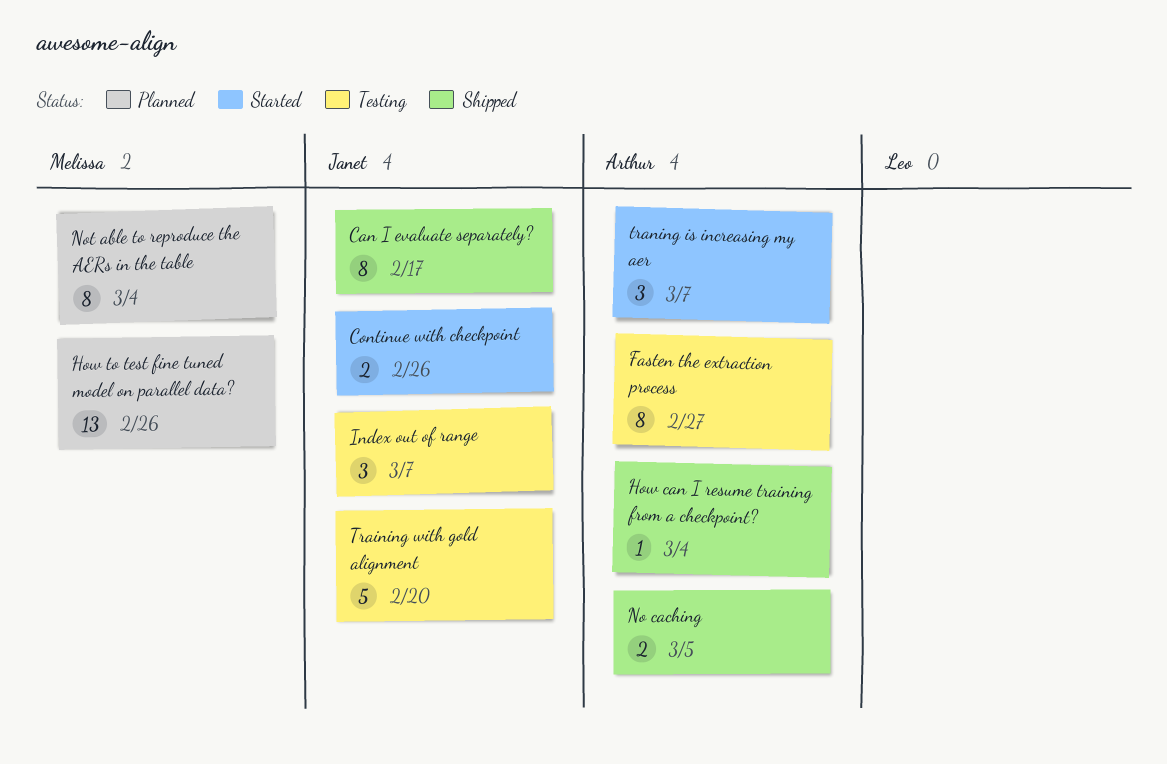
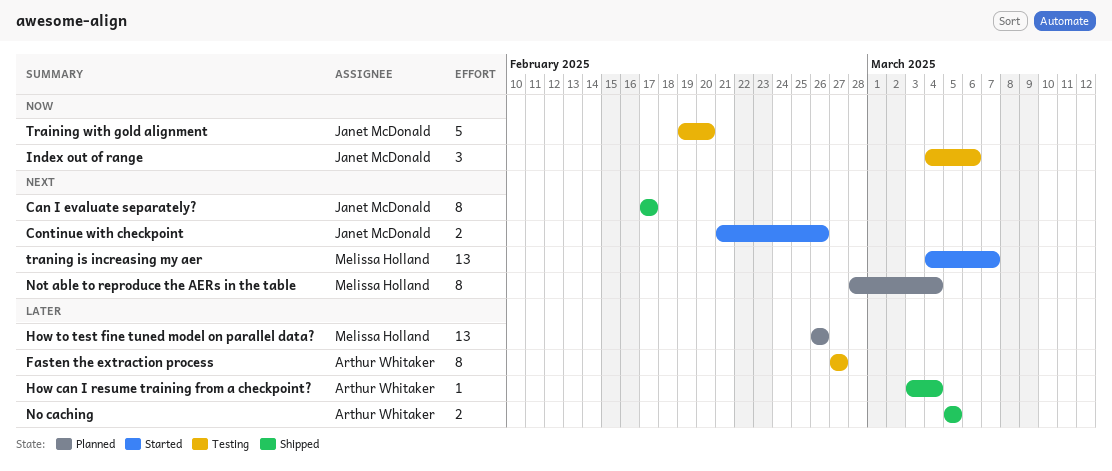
Index out of range, due: Mar 7 -> Mar 6
traning is increasing my aer, owner: Arthur Whitaker -> Melissa Holland
traning is increasing my aer, estimate: 3 -> 13

